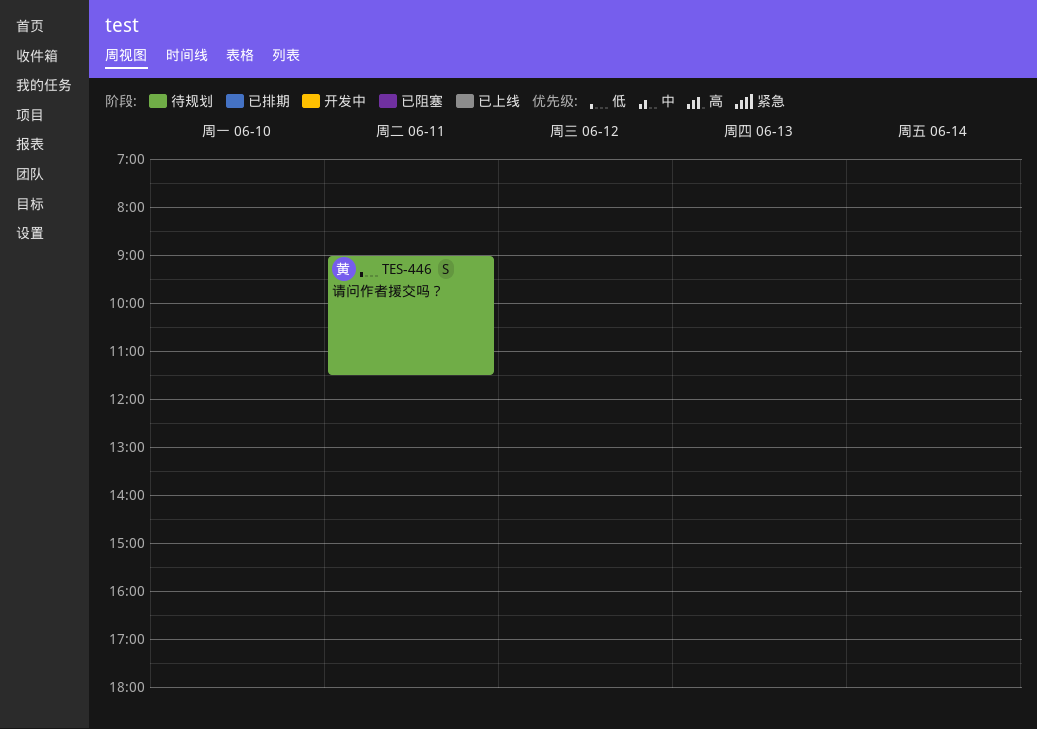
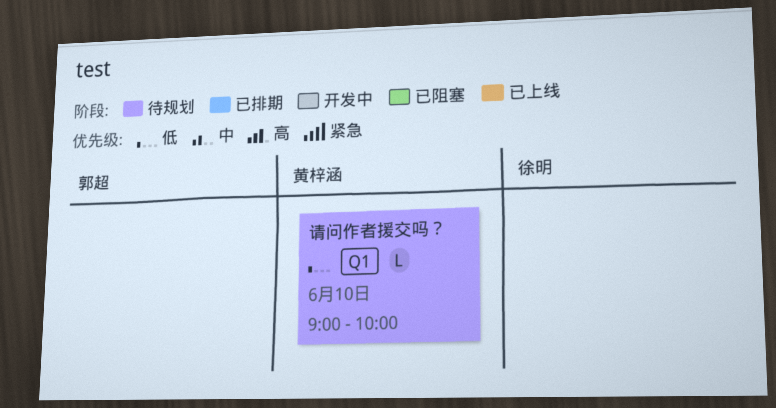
请问作者援交吗？, estimate: S -> L
请问作者援交吗？, day: Jun 11 -> Jun 10
请问作者援交吗？, ends: 11:30 -> 10:00

